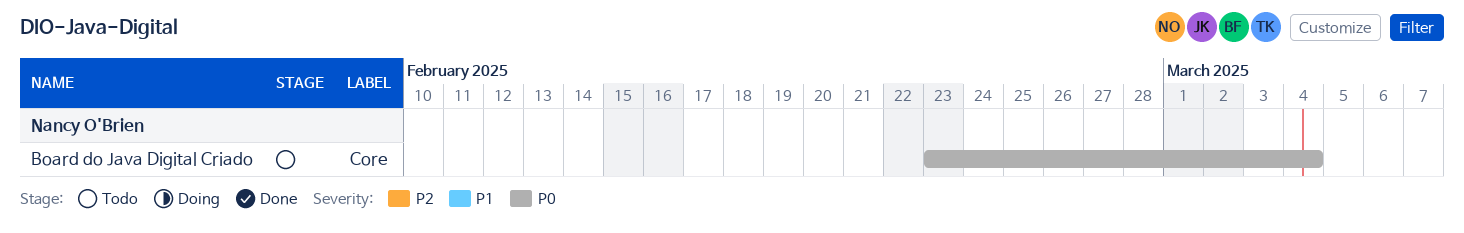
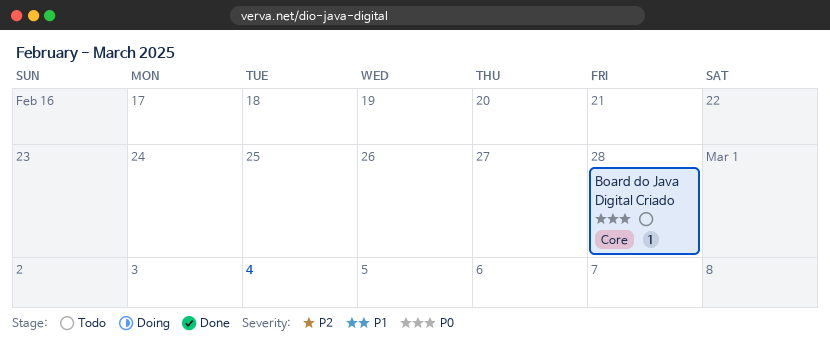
Board do Java Digital Criado, due: Mar 4 -> Feb 28

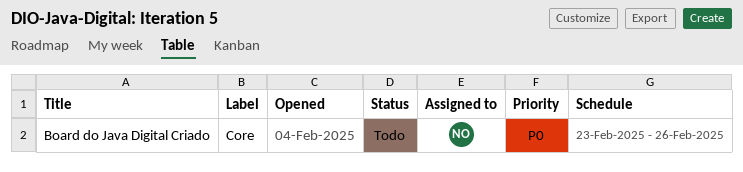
Board do Java Digital Criado, due: Feb 28 -> Feb 26

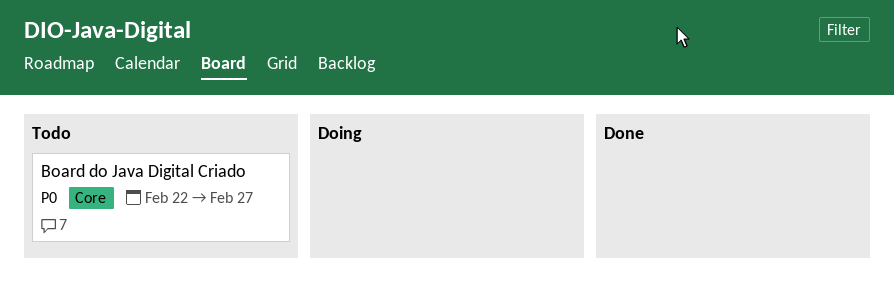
Board do Java Digital Criado, start: Feb 23 -> Feb 22
Board do Java Digital Criado, due: Feb 26 -> Feb 27

